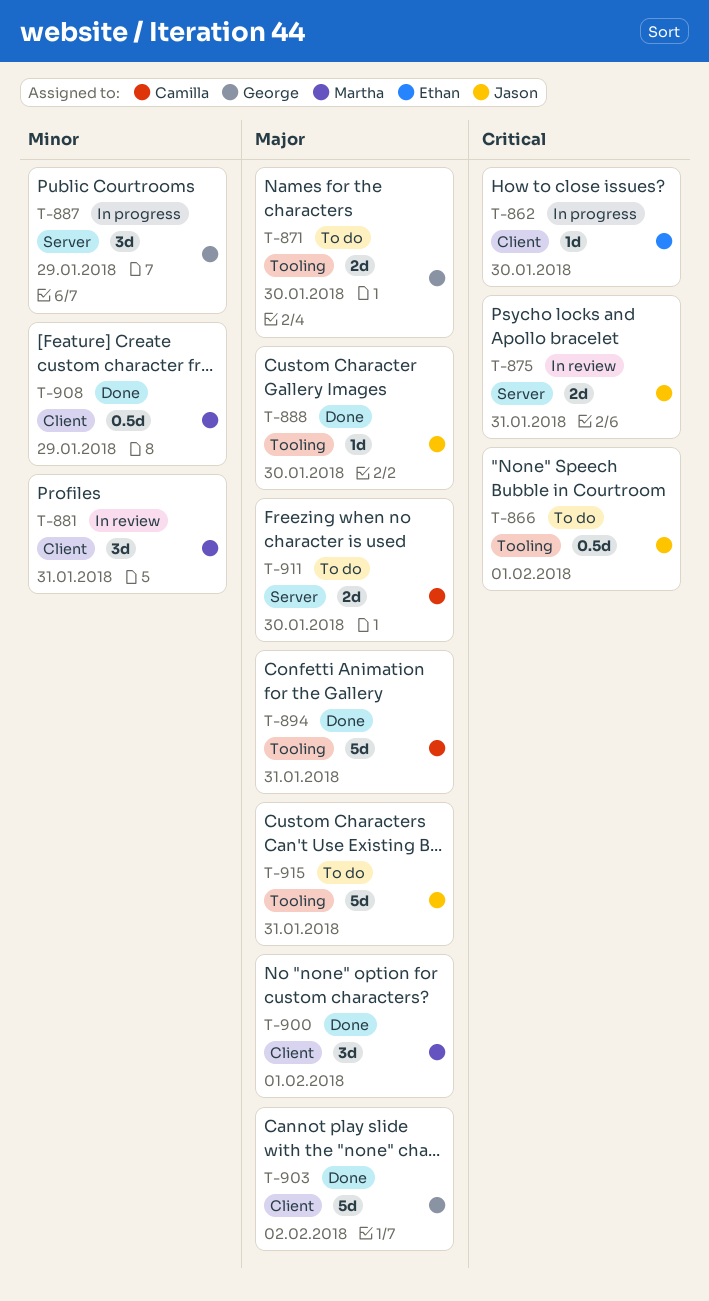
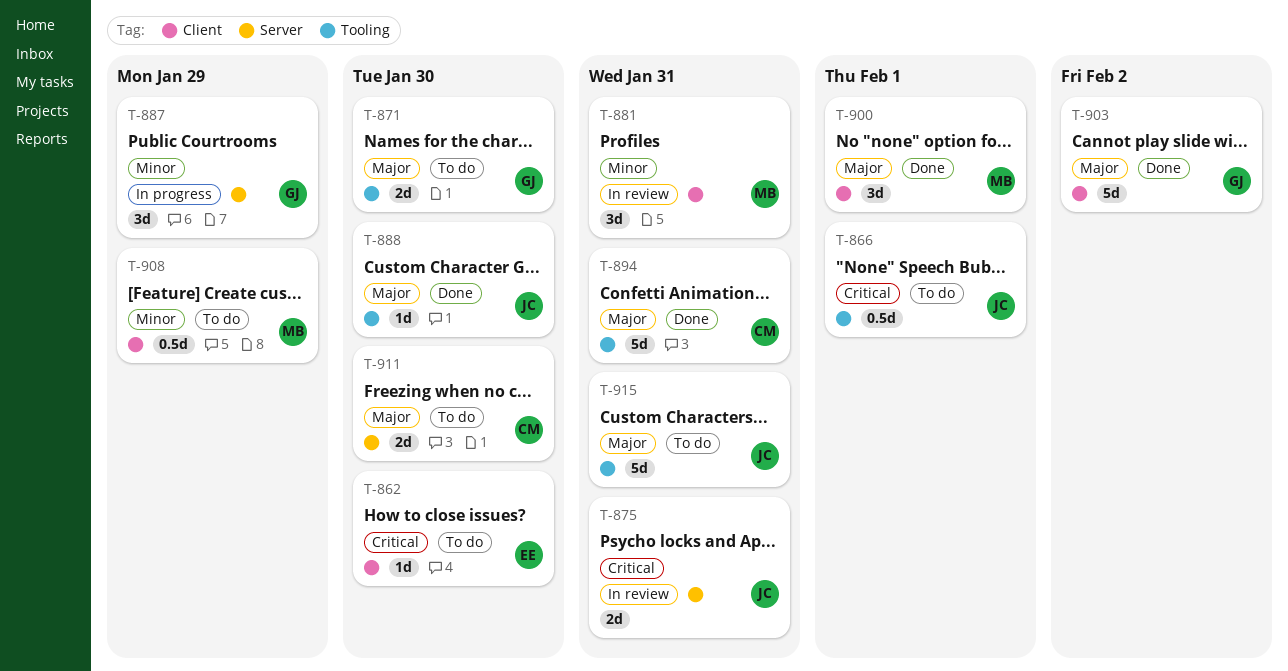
T-862, status: In progress -> To do
T-908, status: Done -> To do

